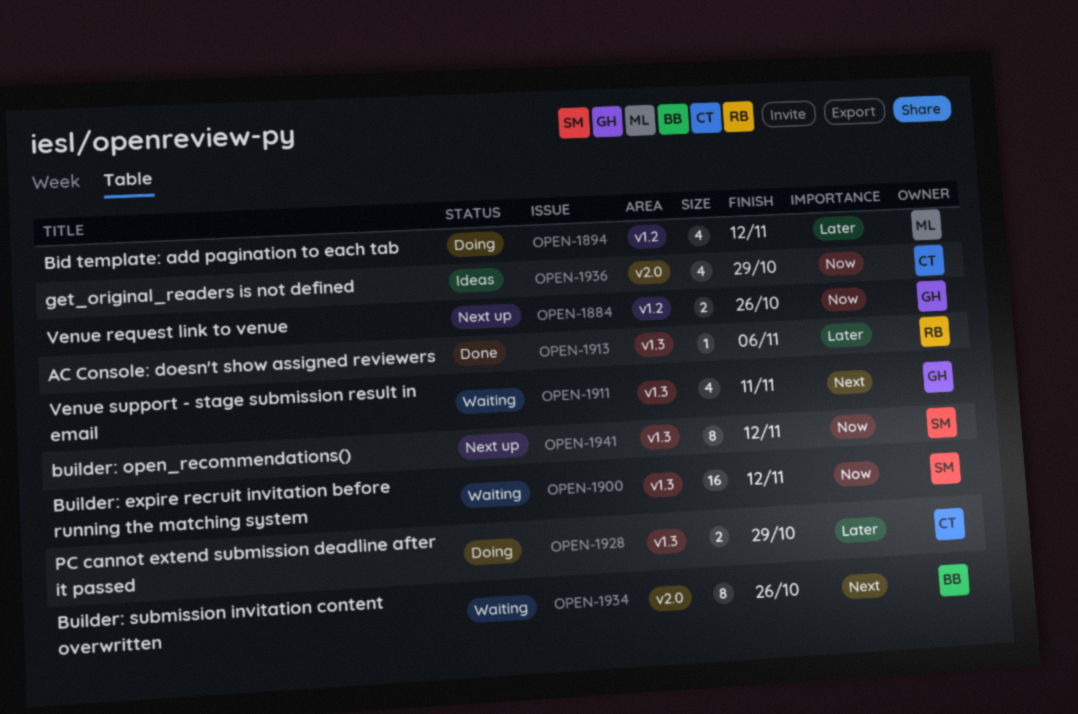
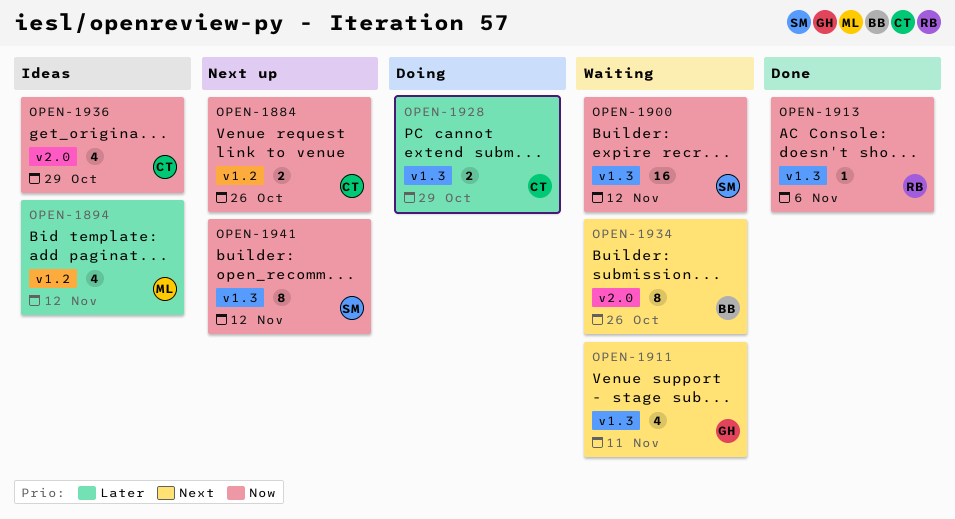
OPEN-1884, owner: GH -> CT
OPEN-1894, status: Doing -> Ideas
OPEN-1913, priority: Later -> Now

